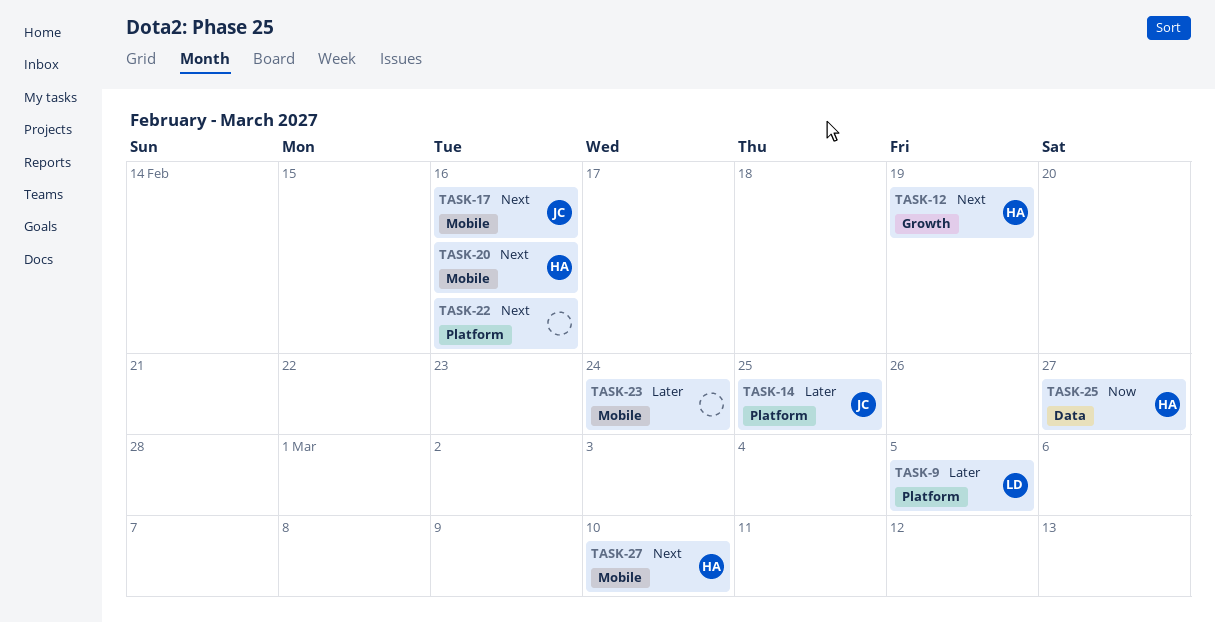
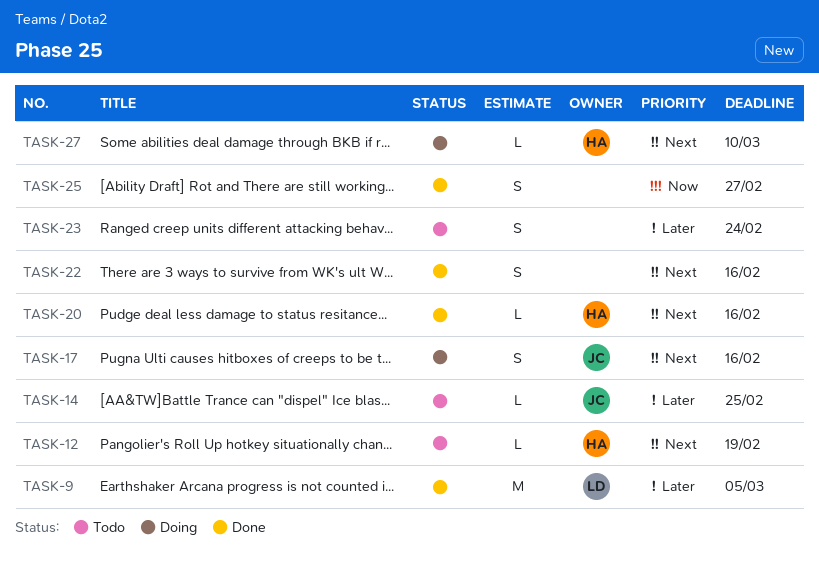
TASK-25, owner: HA -> none

